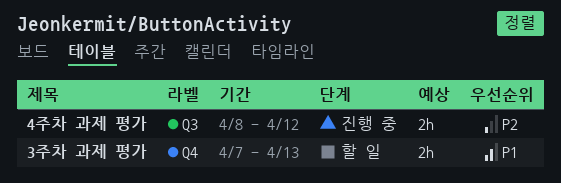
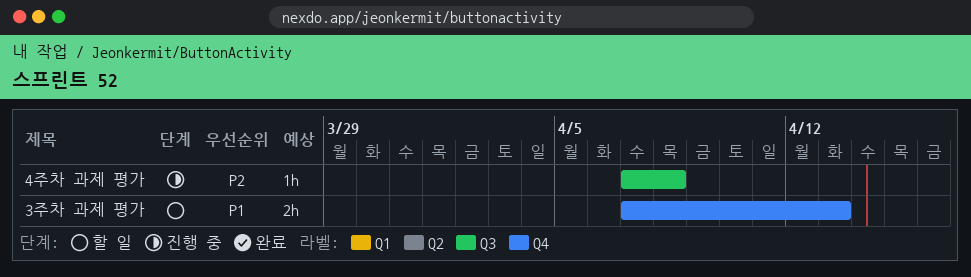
4주차 과제 평가, estimate: 2h -> 1h
4주차 과제 평가, start: Apr 8 -> Apr 7
4주차 과제 평가, due: Apr 12 -> Apr 8

